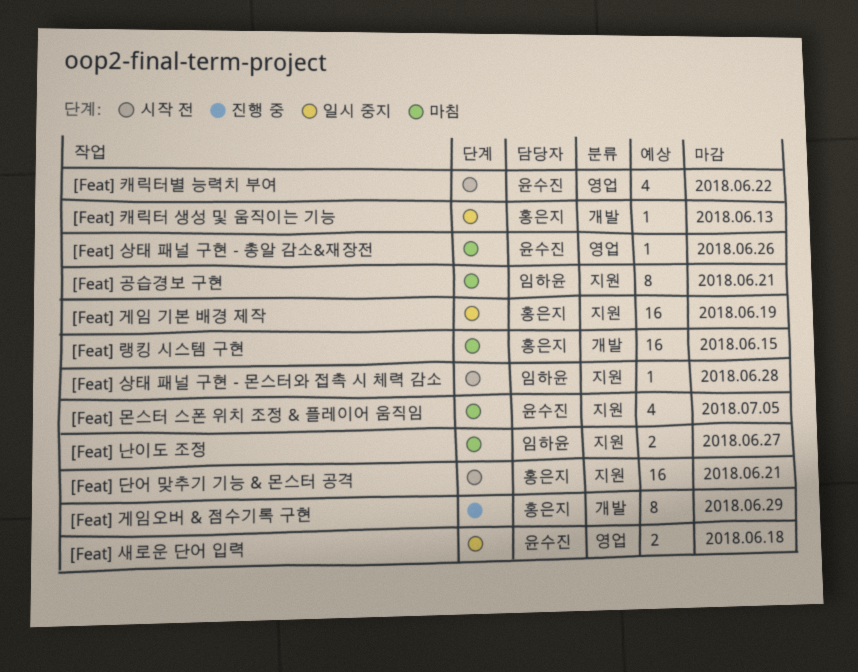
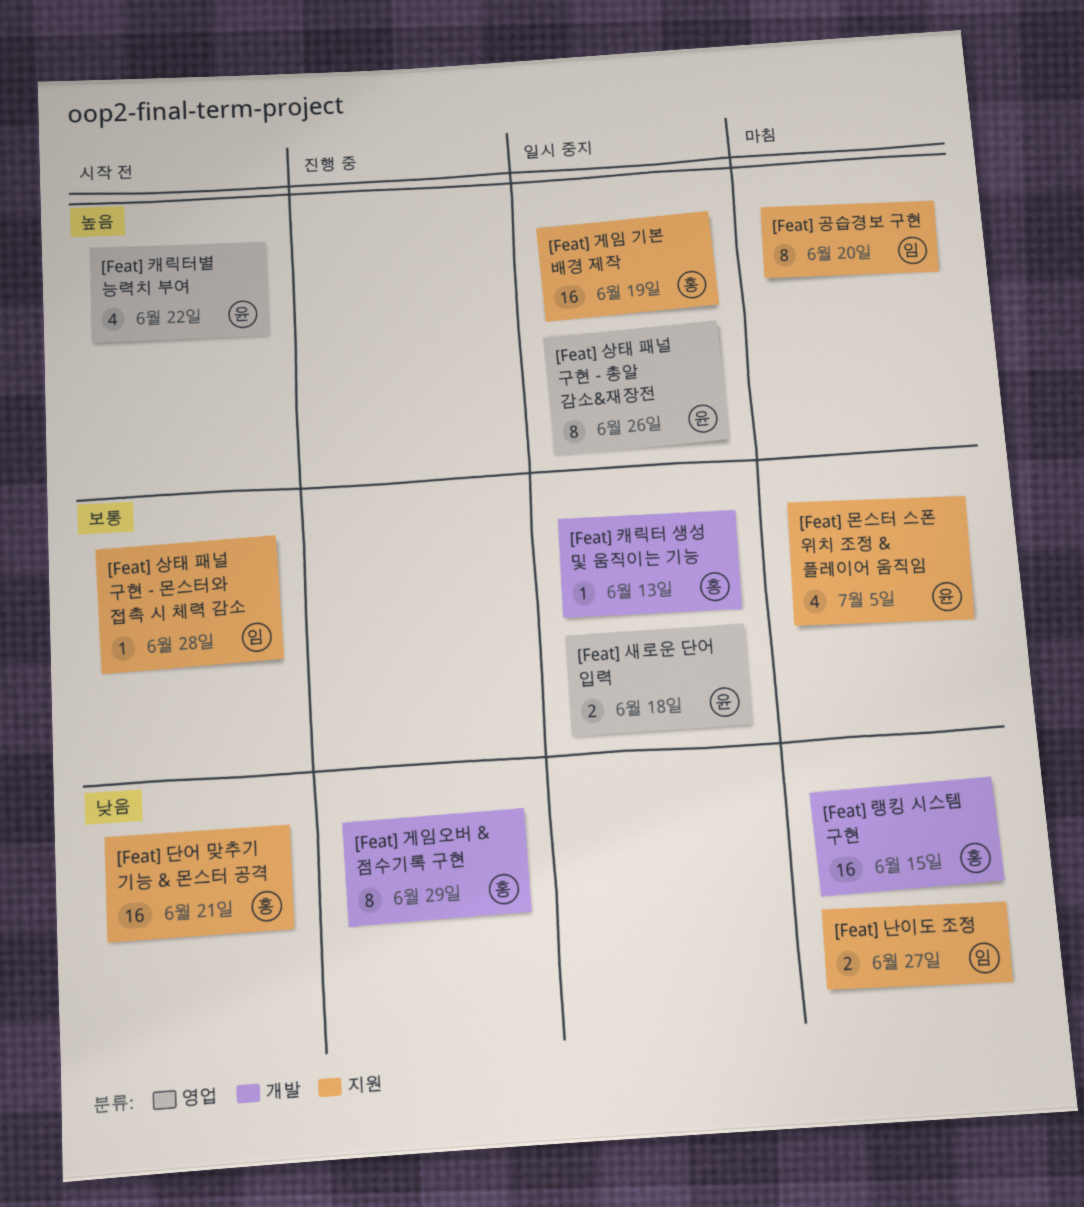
[Feat] 공습경보 구현, due: Jun 21 -> Jun 20
[Feat] 상태 패널 구현 - 총알 감소&재장전, status: 마침 -> 일시 중지
[Feat] 상태 패널 구현 - 총알 감소&재장전, estimate: 1 -> 8

